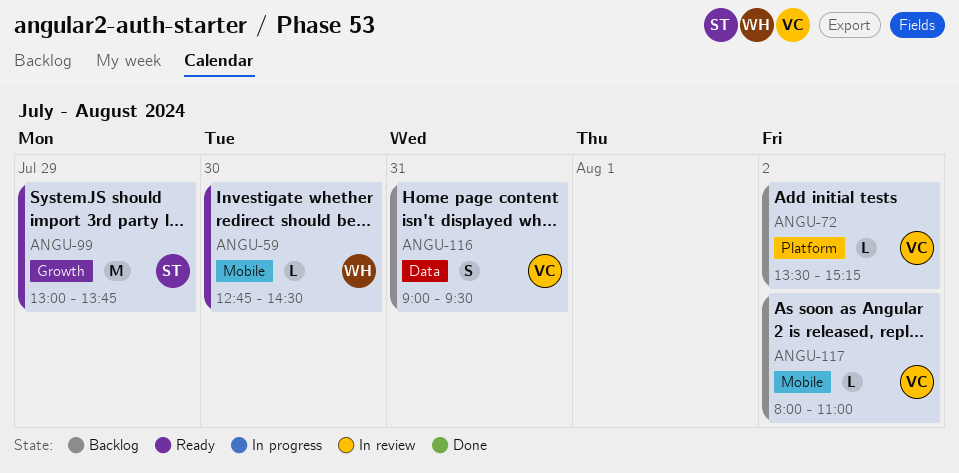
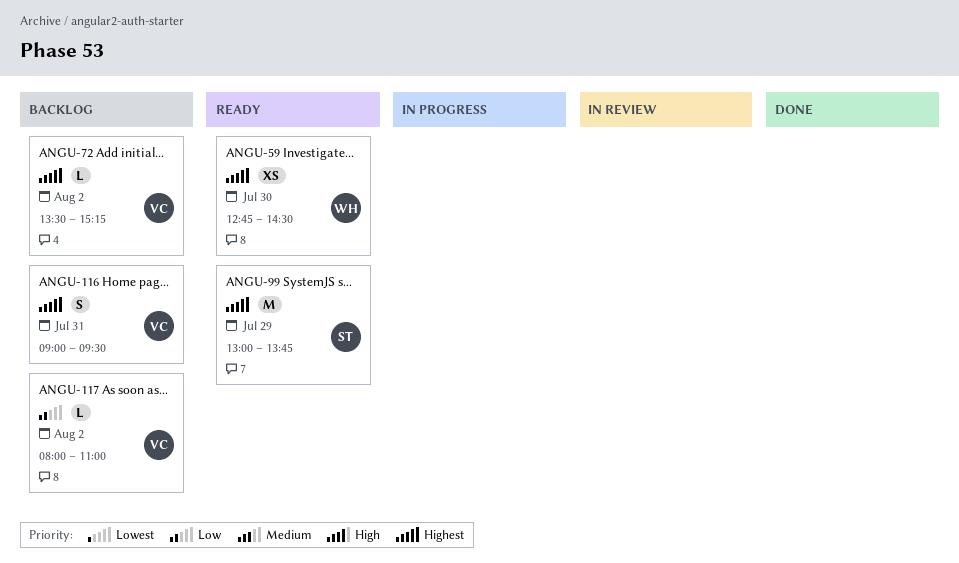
ANGU-59, estimate: L -> XS

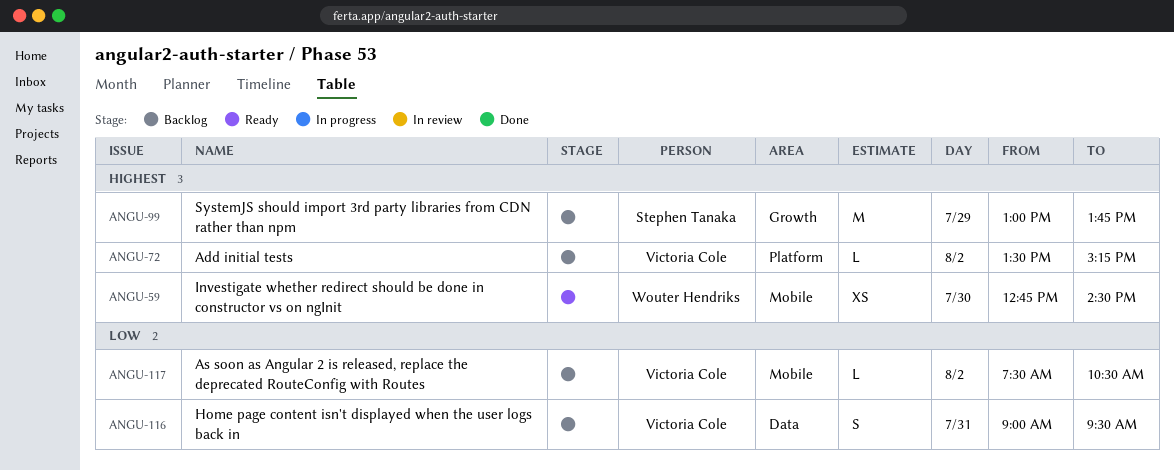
ANGU-99, status: Ready -> Backlog
ANGU-116, priority: Highest -> Low
ANGU-117, begins: 08:00 -> 07:30
ANGU-117, ends: 11:00 -> 10:30

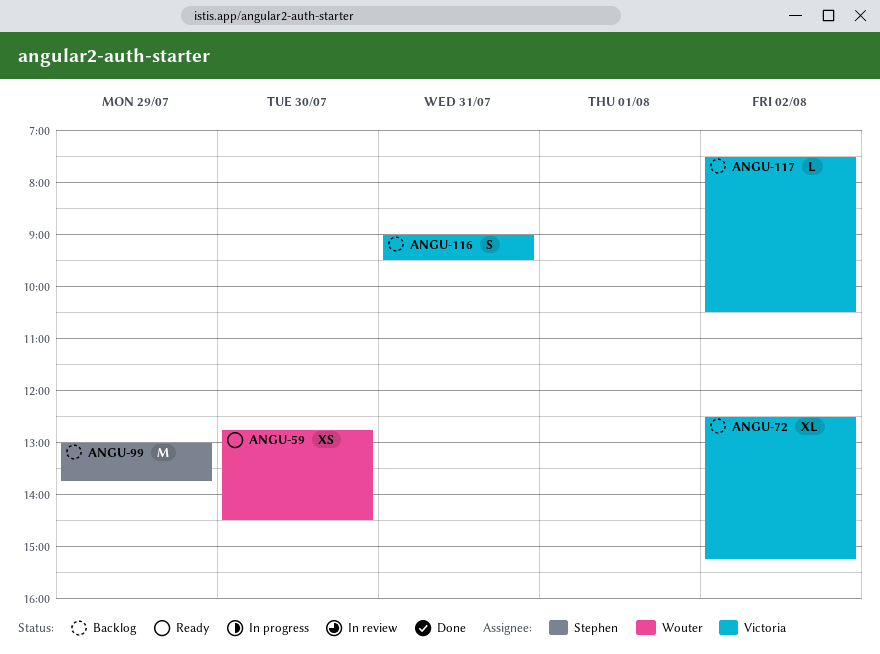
ANGU-72, estimate: L -> XL
ANGU-72, begins: 13:30 -> 12:30

